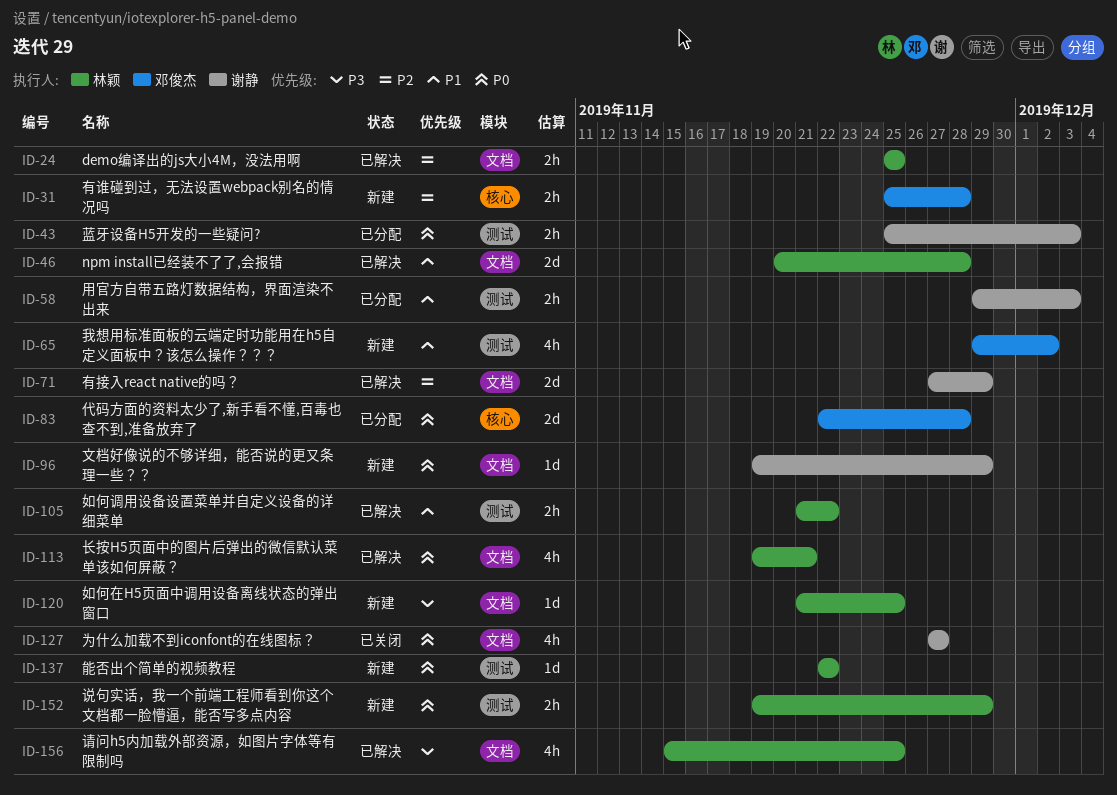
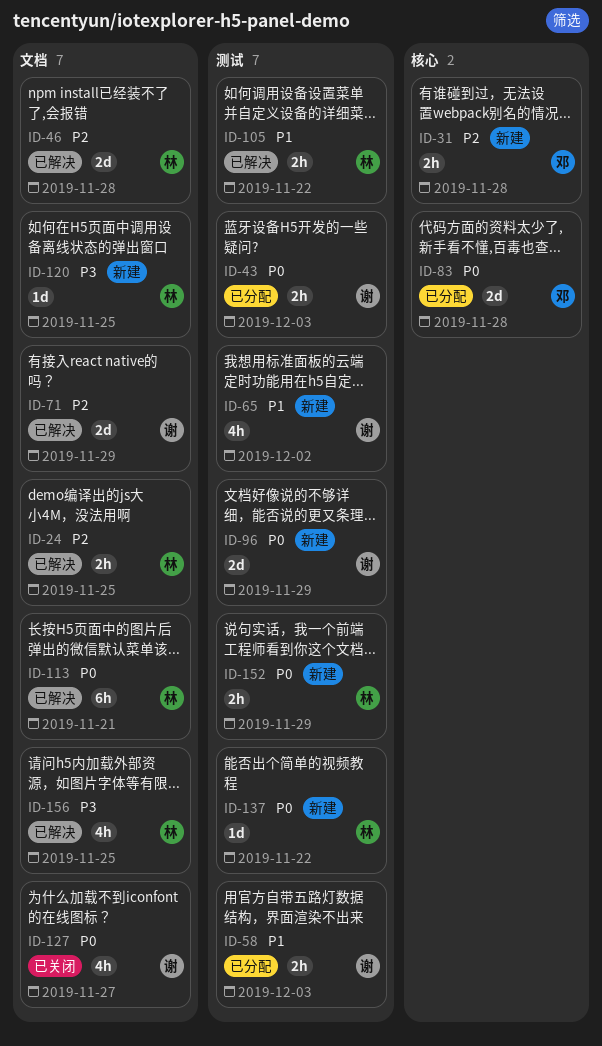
ID-46, priority: P1 -> P2
ID-65, owner: 邓俊杰 -> 谢静
ID-96, label: 文档 -> 测试
ID-96, estimate: 1d -> 2d
ID-113, estimate: 4h -> 6h

